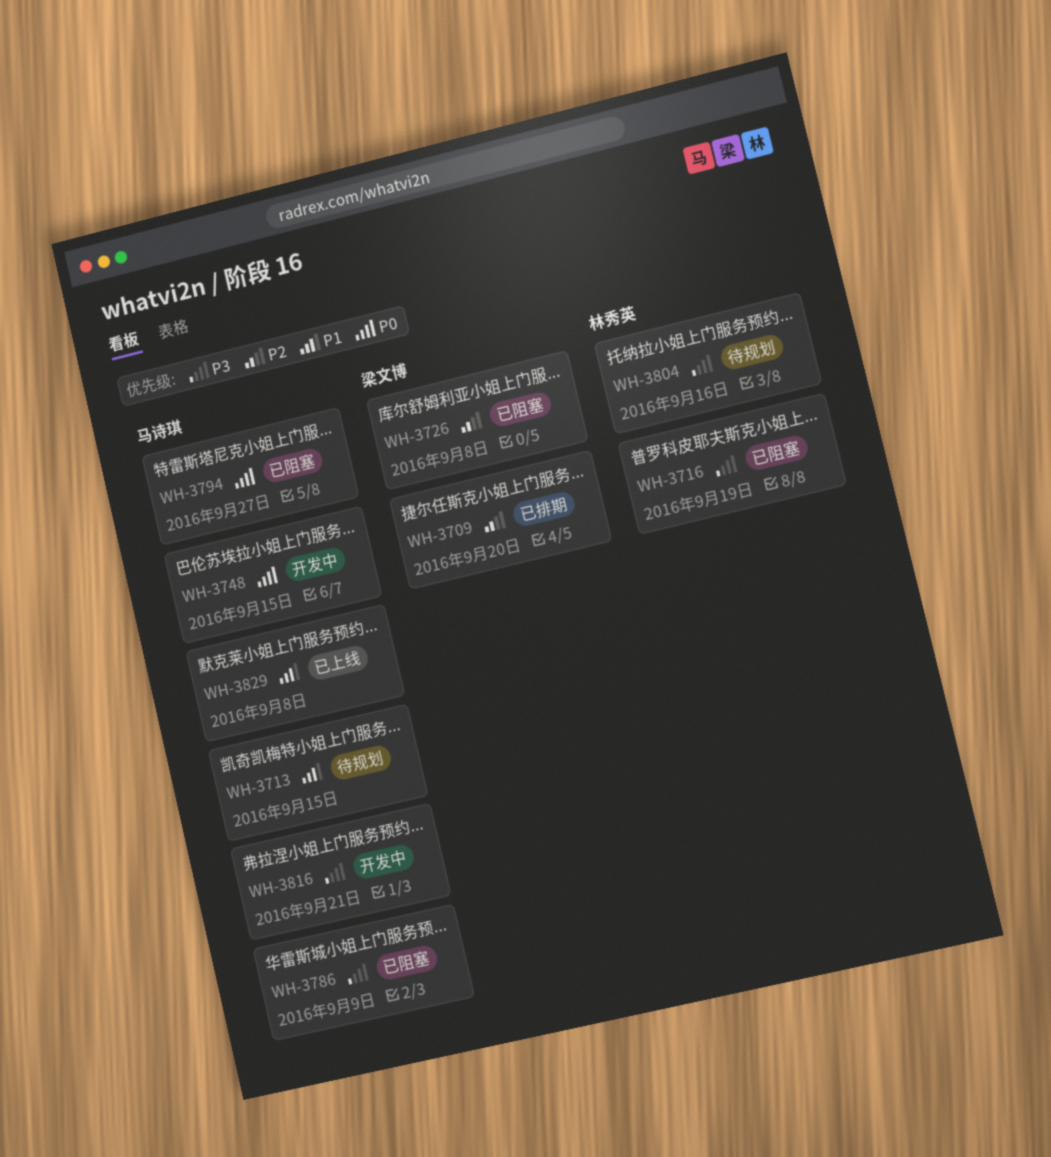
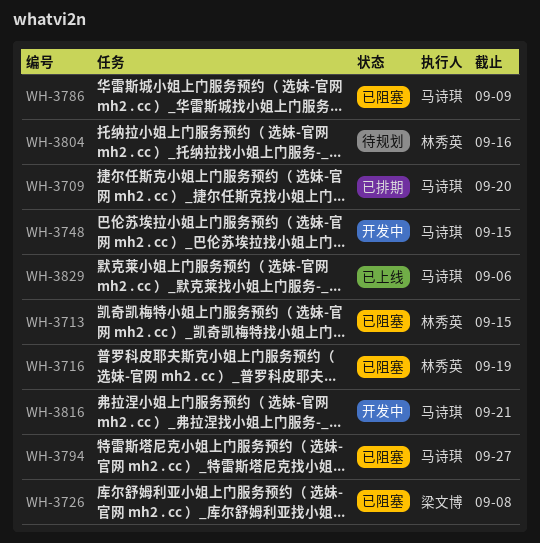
WH-3709, owner: 梁文博 -> 马诗琪
WH-3713, status: 待规划 -> 已阻塞
WH-3713, owner: 马诗琪 -> 林秀英
WH-3829, due: Sep 8 -> Sep 6

